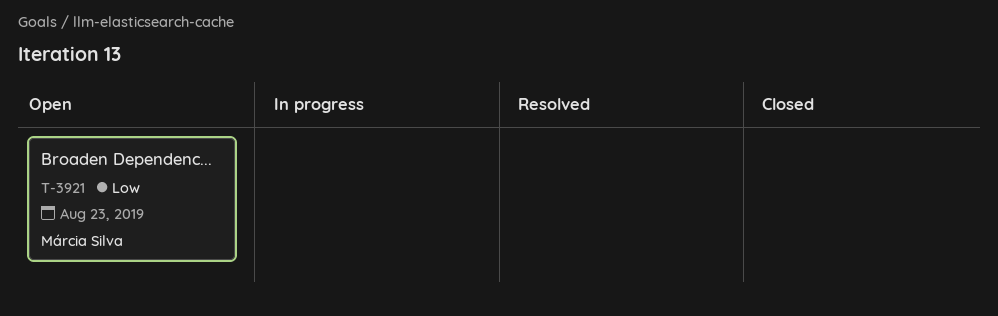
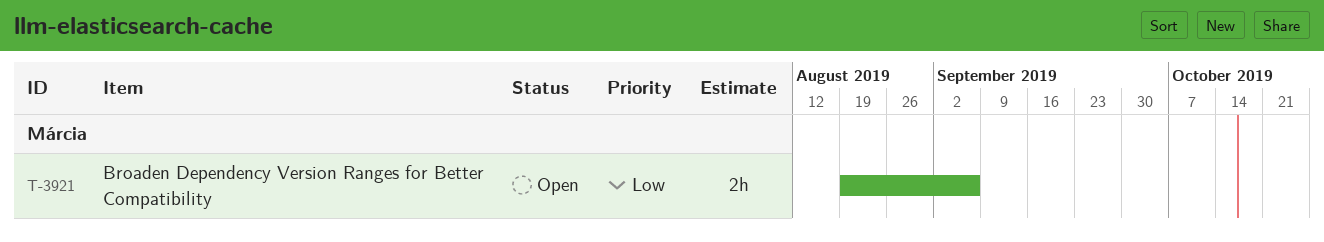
T-3921, due: Aug 23 -> Sep 6

